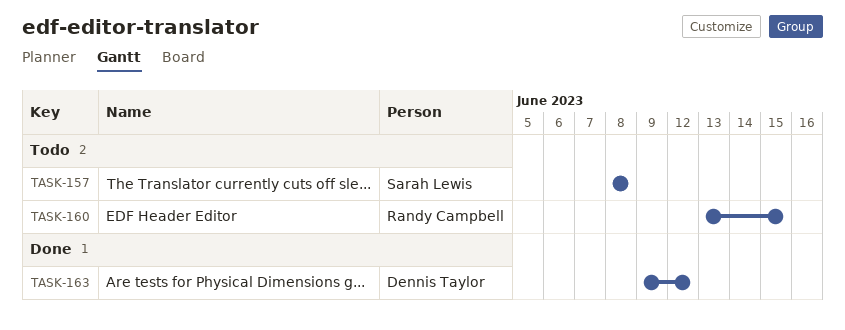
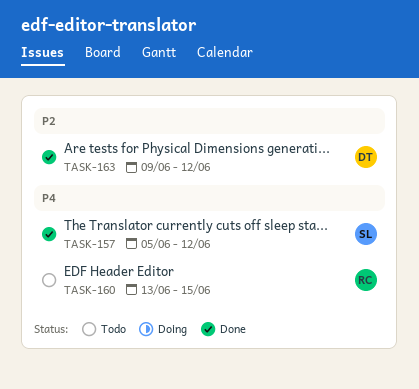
TASK-157, status: Todo -> Done
TASK-157, start: Jun 8 -> Jun 5
TASK-157, due: Jun 8 -> Jun 12

